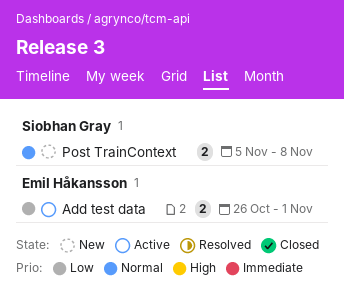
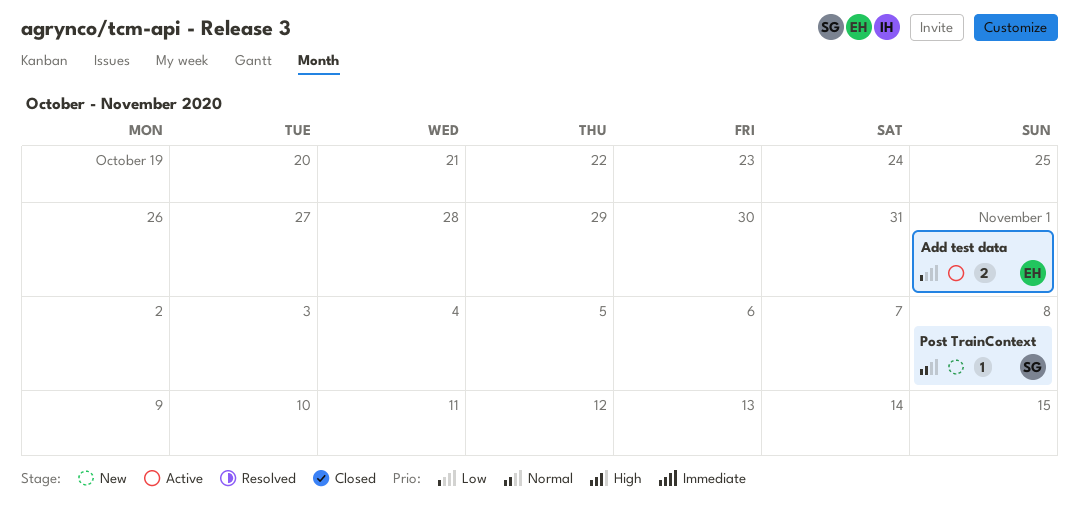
Post TrainContext, estimate: 2 -> 1

